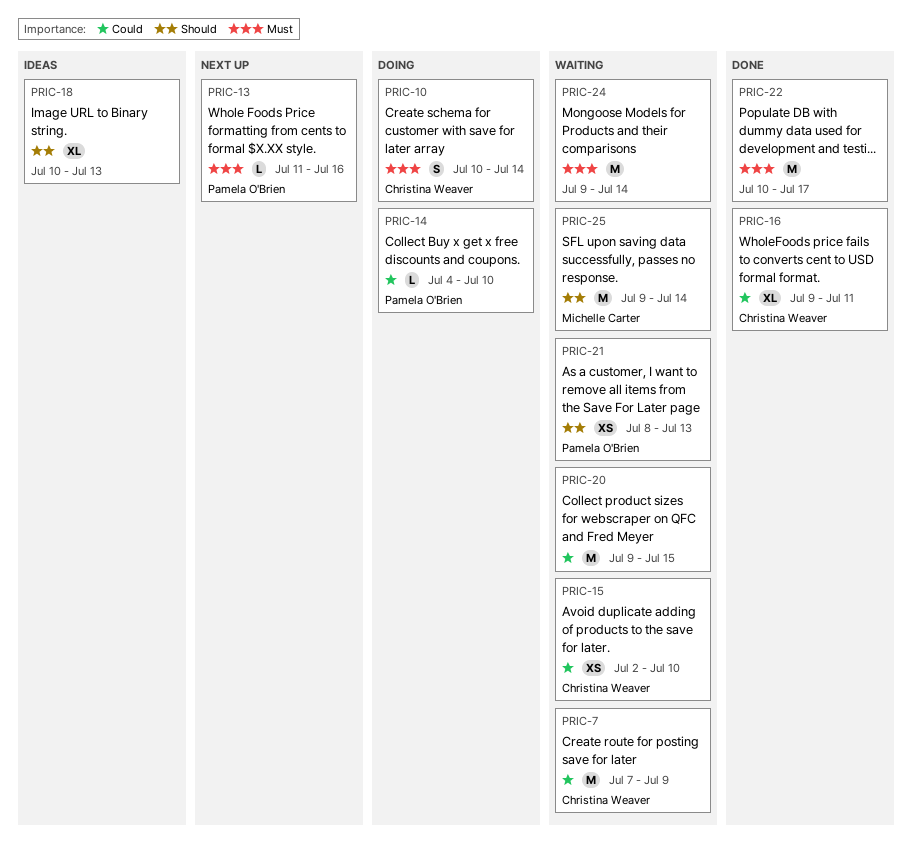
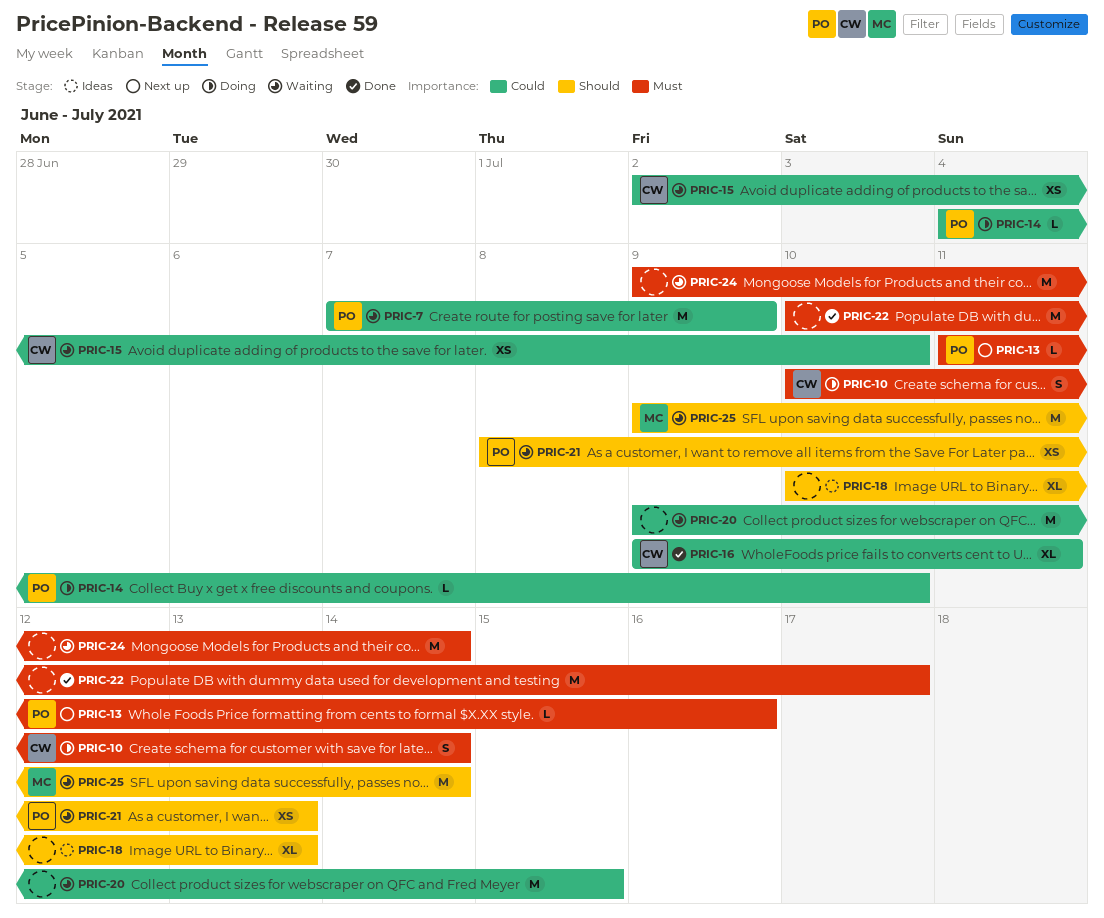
PRIC-7, owner: Christina Weaver -> Pamela O'Brien

